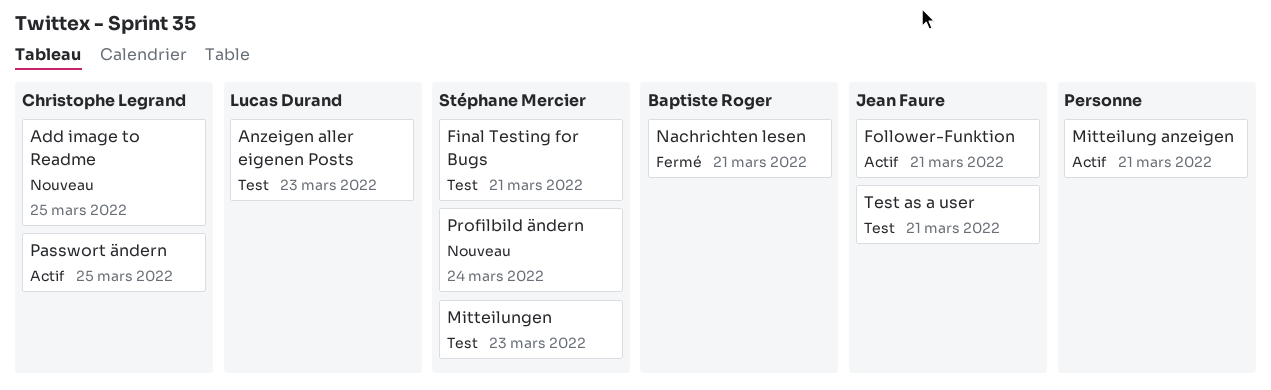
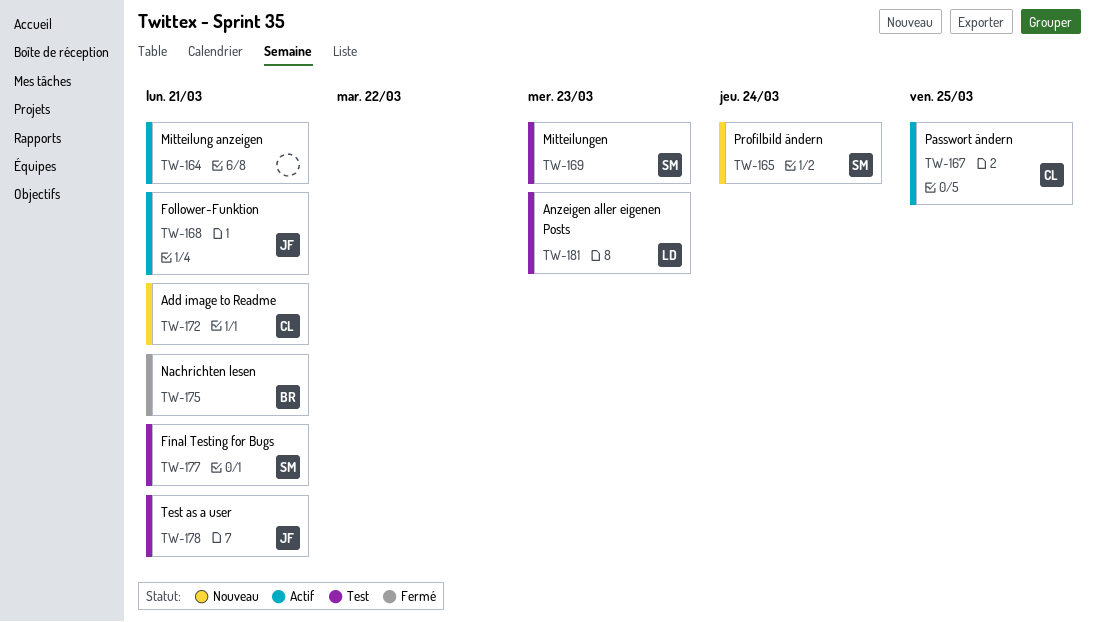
Add image to Readme, due: Mar 25 -> Mar 21

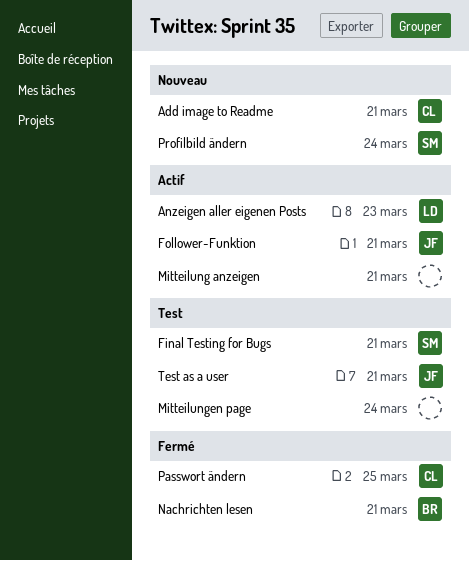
Anzeigen aller eigenen Posts, status: Test -> Actif
Mitteilungen: present -> none
Mitteilungen page: none -> present
Passwort ändern, status: Actif -> Fermé

